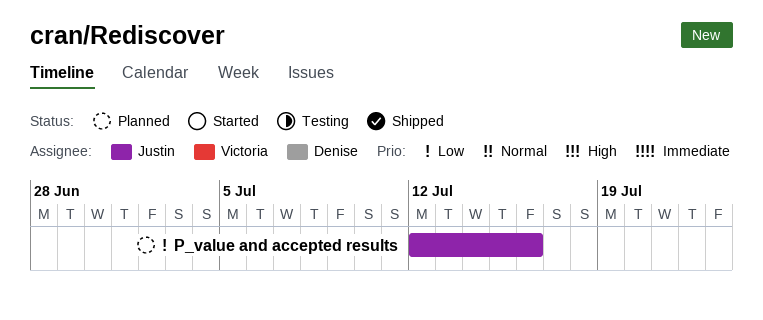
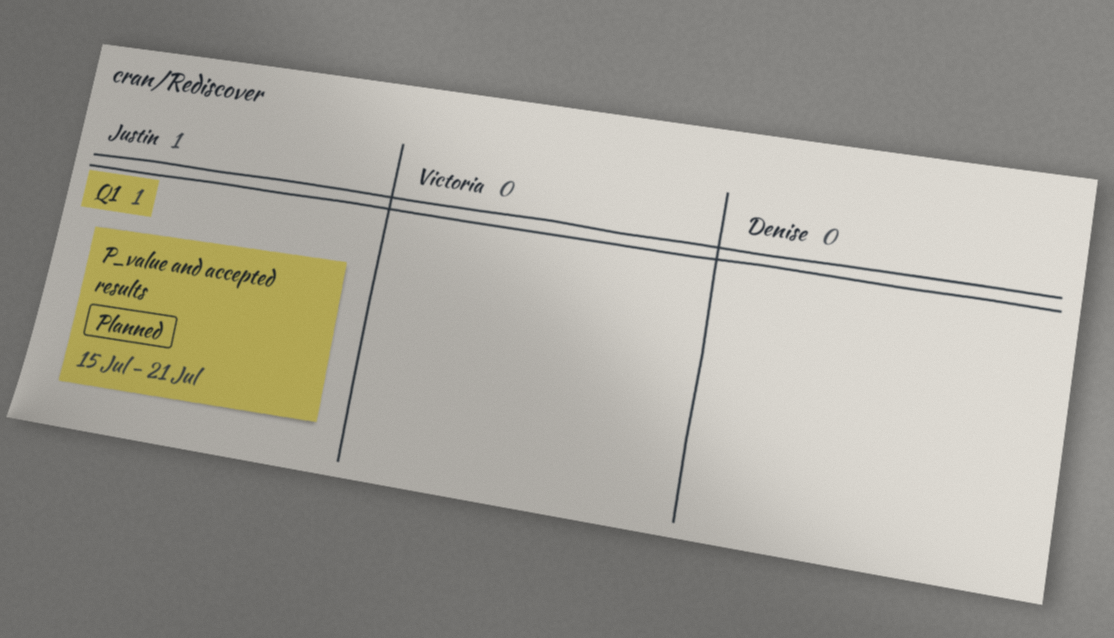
P_value and accepted results, start: Jul 12 -> Jul 15
P_value and accepted results, due: Jul 16 -> Jul 21

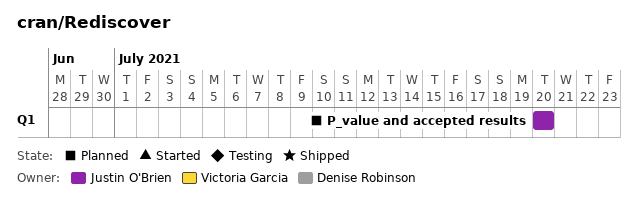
P_value and accepted results, start: Jul 15 -> Jul 20
P_value and accepted results, due: Jul 21 -> Jul 20

